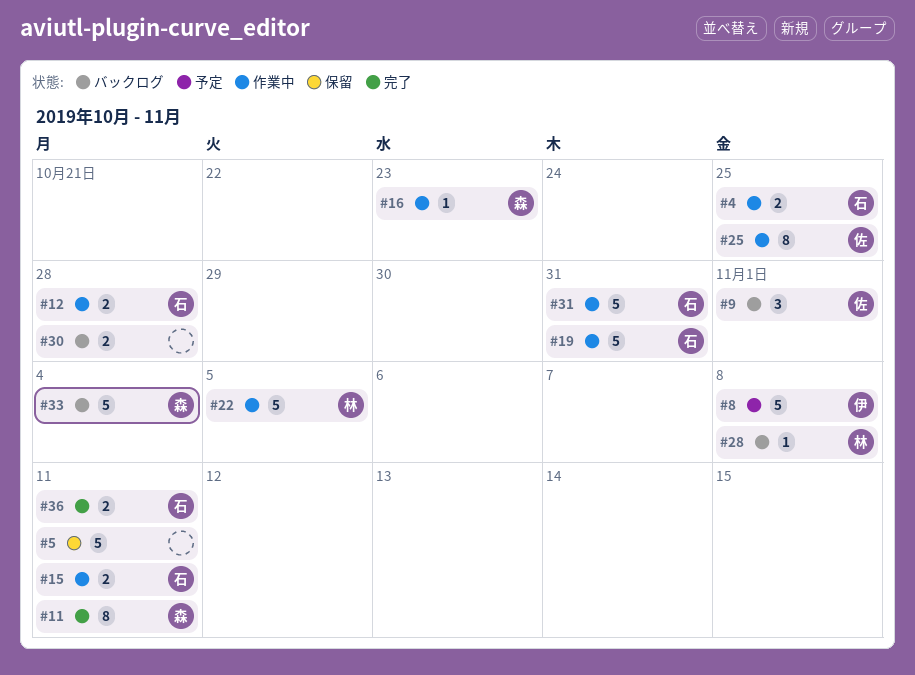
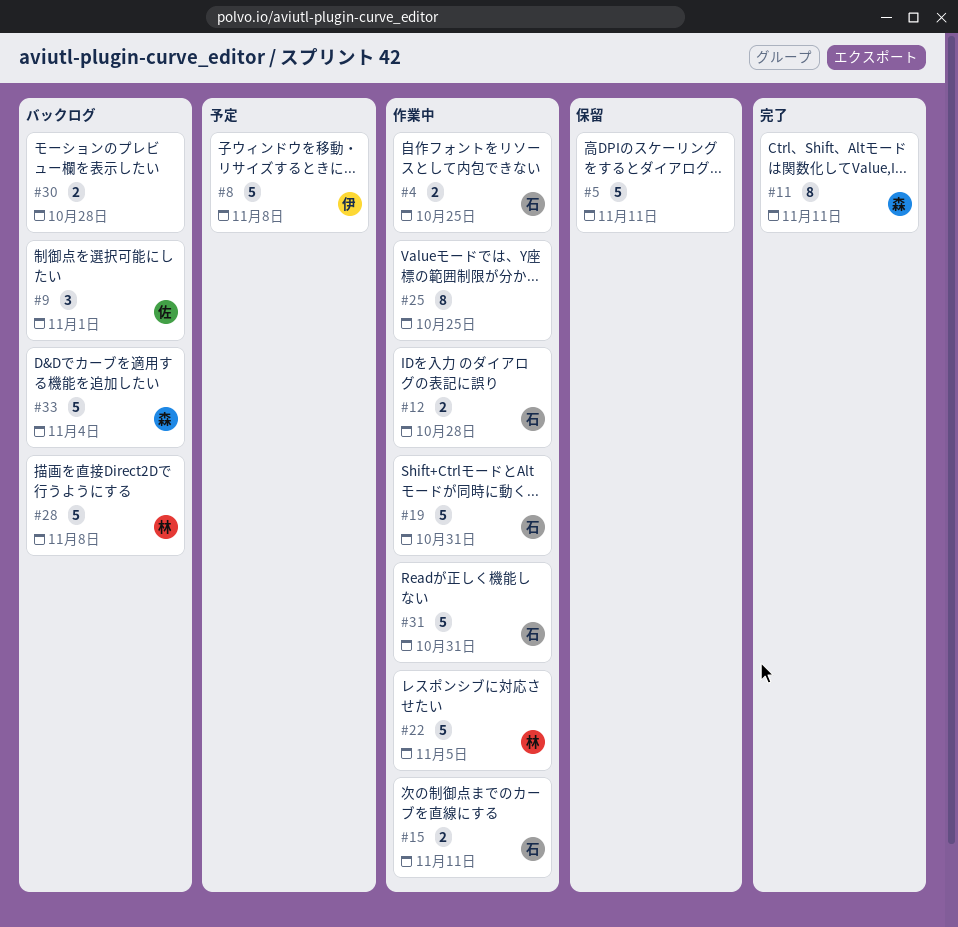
#16: present -> none
#25, owner: 佐 -> none
#28, estimate: 1 -> 5
#36: present -> none

